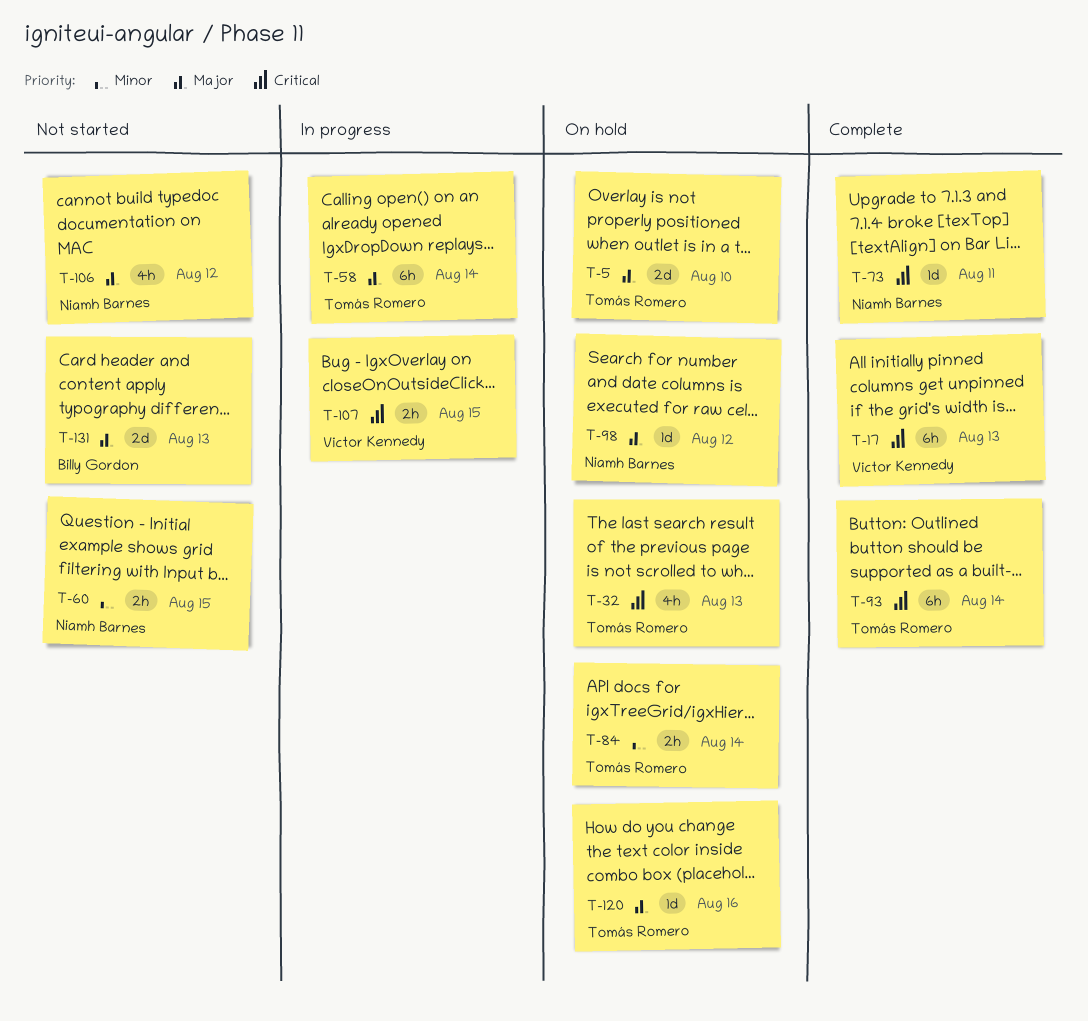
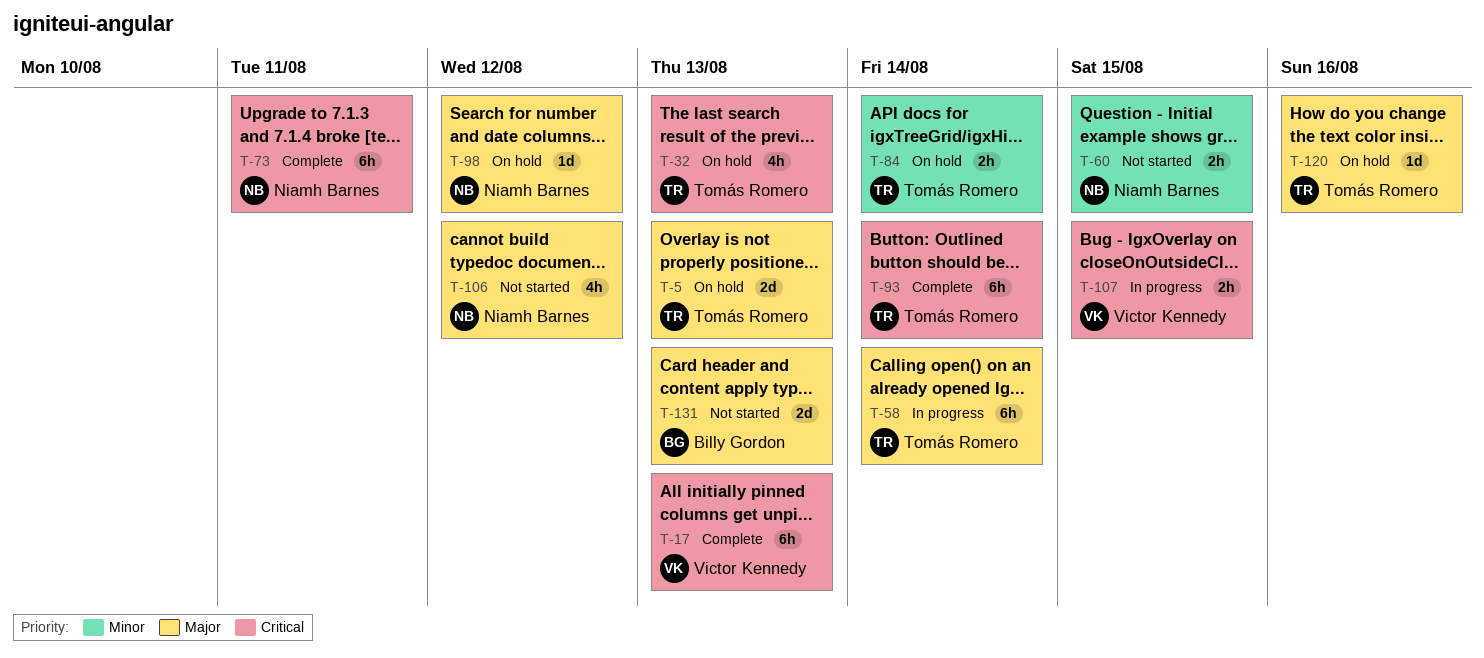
T-5, due: Aug 10 -> Aug 13
T-73, estimate: 1d -> 6h

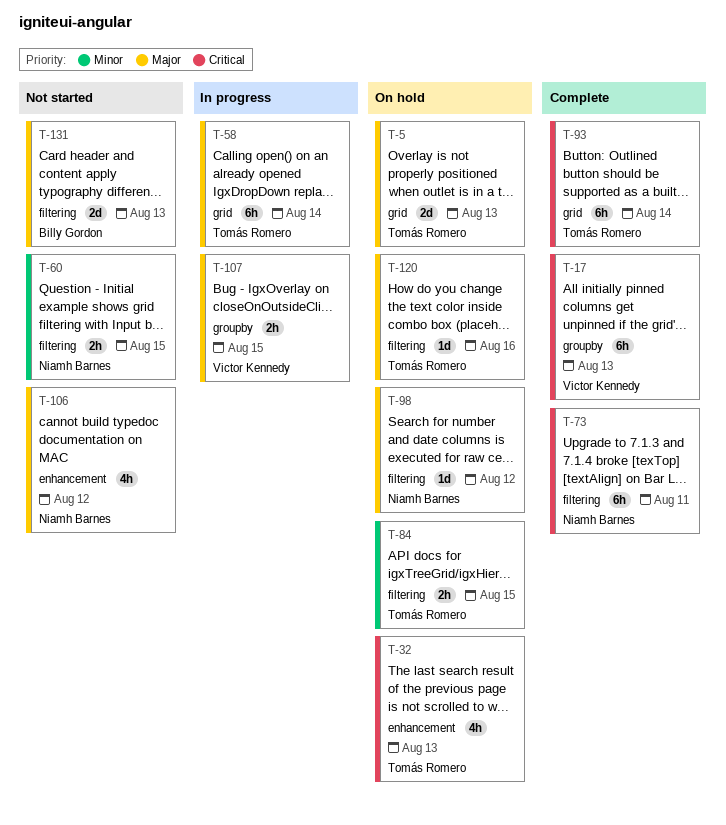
T-84, due: Aug 14 -> Aug 15
T-107, priority: Critical -> Major

